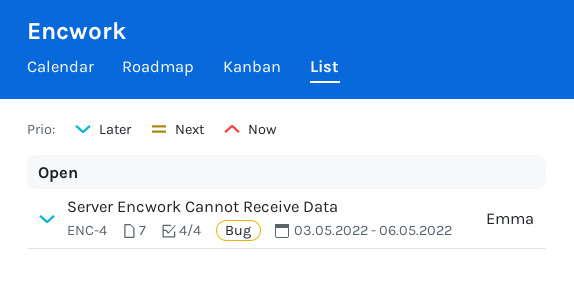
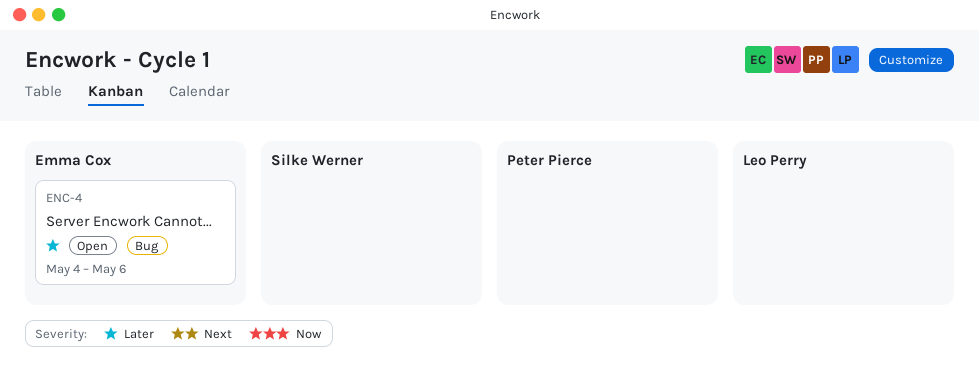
ENC-4, start: May 3 -> May 4

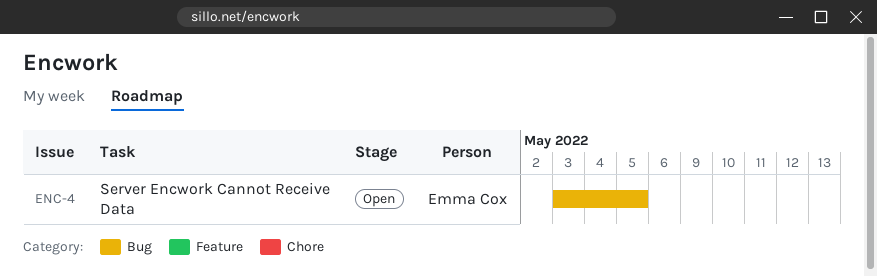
ENC-4, start: May 4 -> May 3
ENC-4, due: May 6 -> May 5

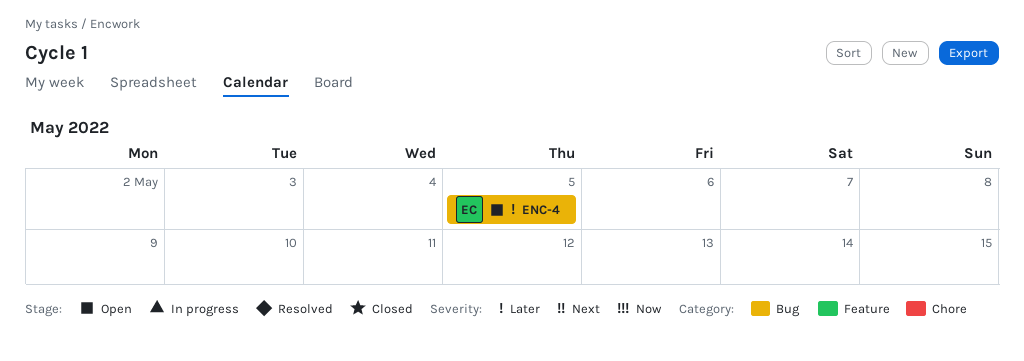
ENC-4, start: May 3 -> May 5

